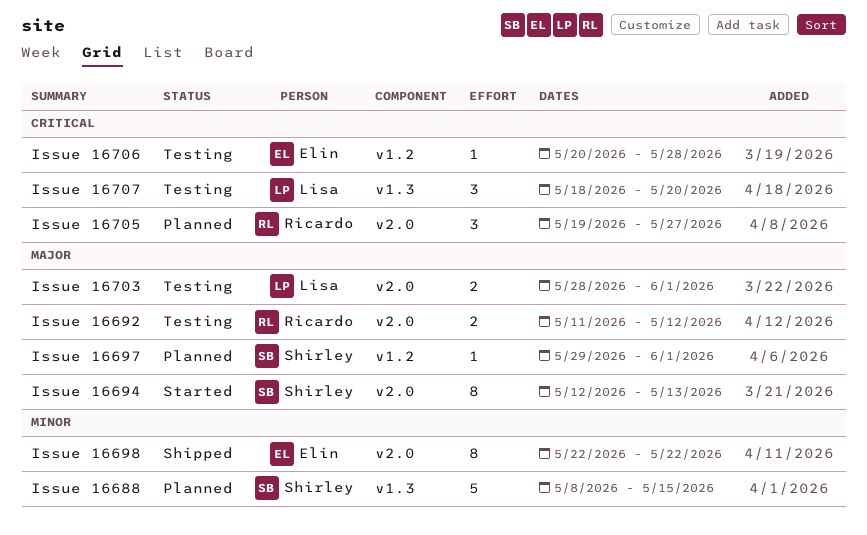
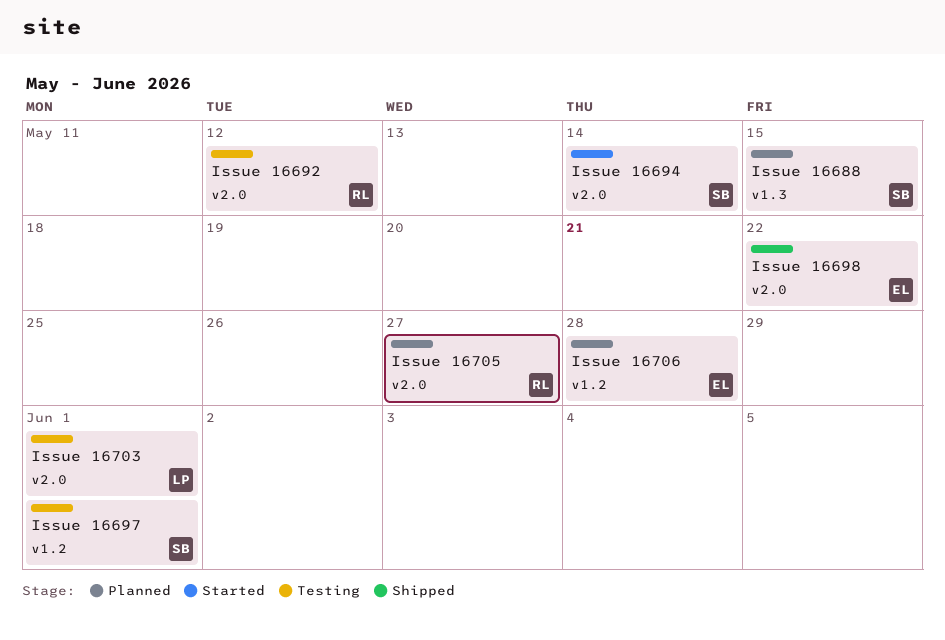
Issue 16694, due: May 13 -> May 14
Issue 16697, status: Planned -> Testing
Issue 16706, status: Testing -> Planned
Issue 16707: present -> none

